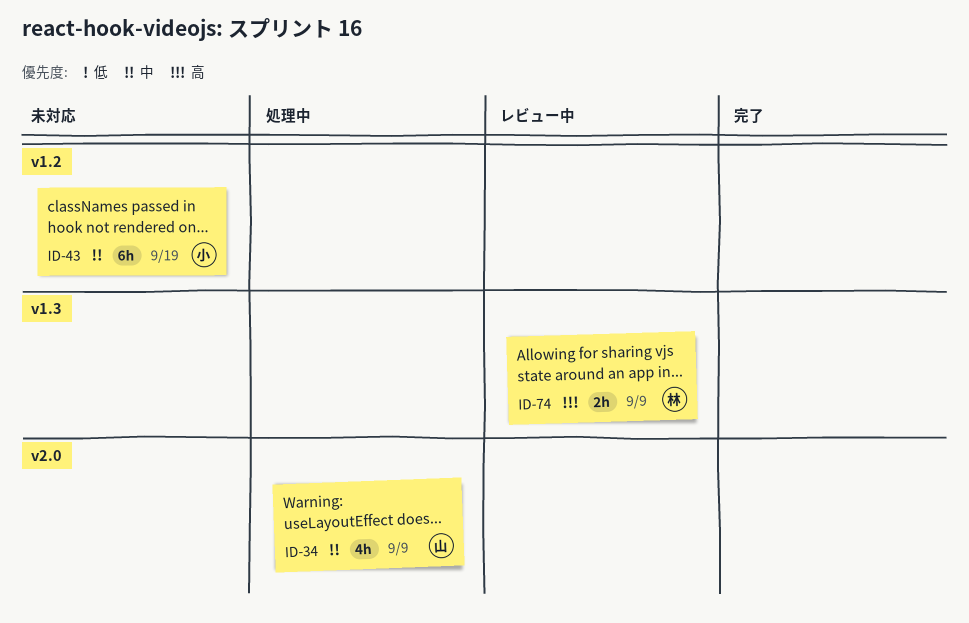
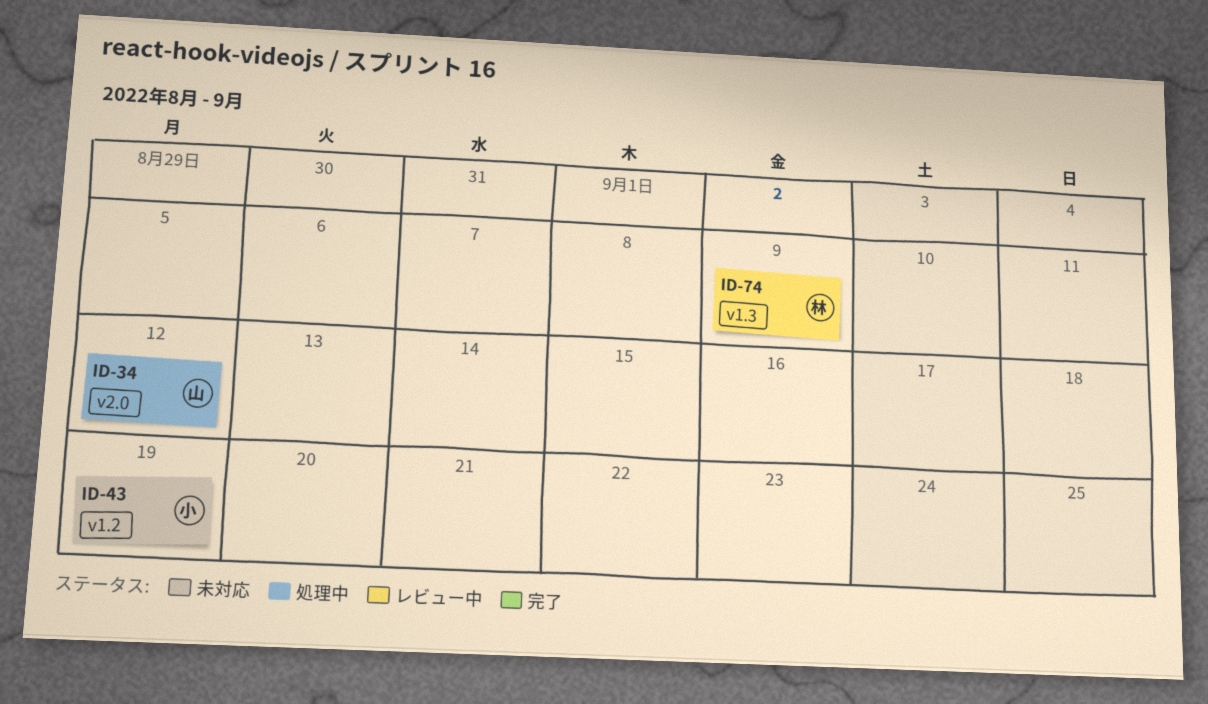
ID-34, due: Sep 9 -> Sep 12

